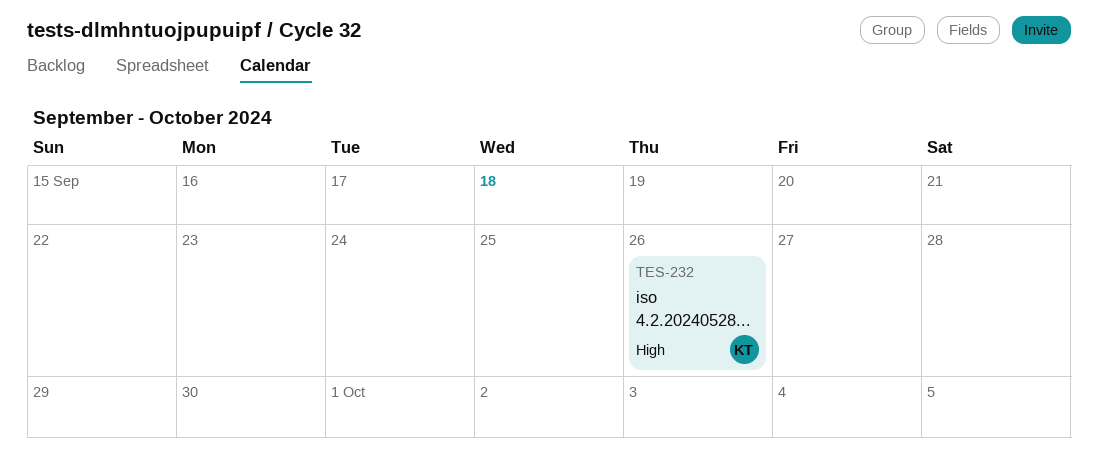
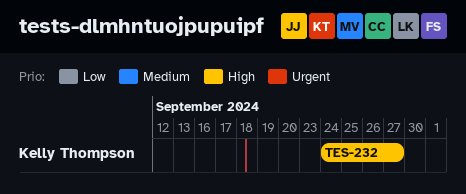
TES-232, due: Sep 26 -> Sep 27

